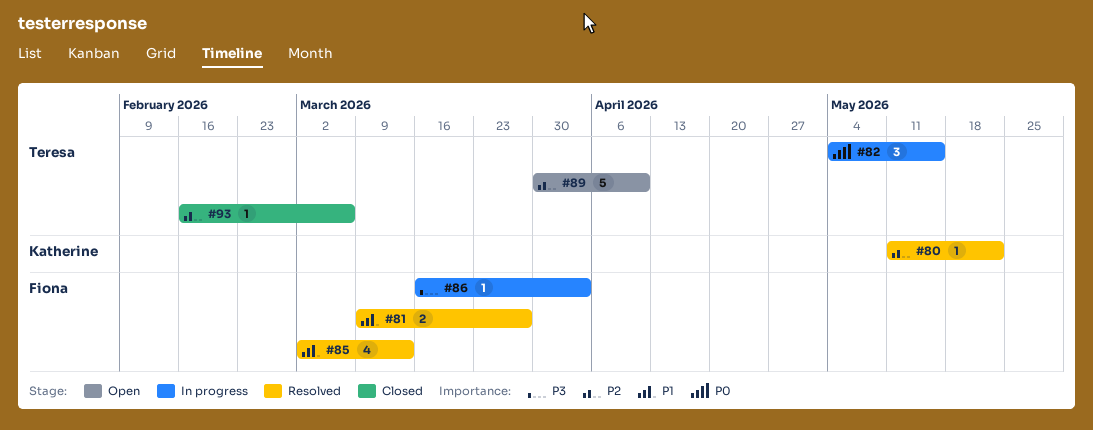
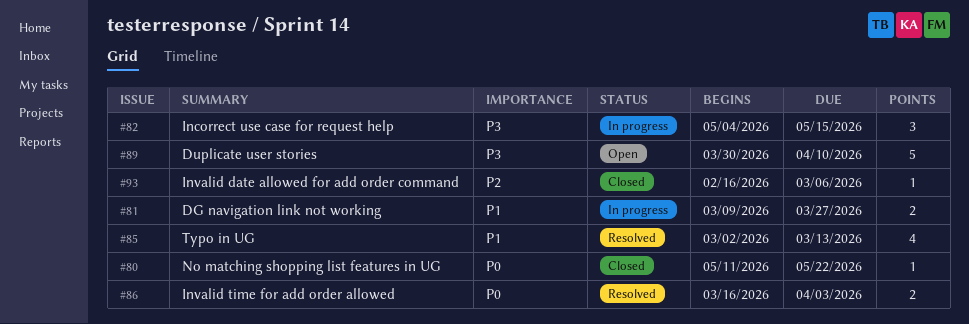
#80, status: Resolved -> Closed
#80, priority: P2 -> P0
#81, status: Resolved -> In progress
#82, priority: P0 -> P3
#86, status: In progress -> Resolved
#86, priority: P3 -> P0
#86, estimate: 1 -> 2
#89, priority: P2 -> P3

